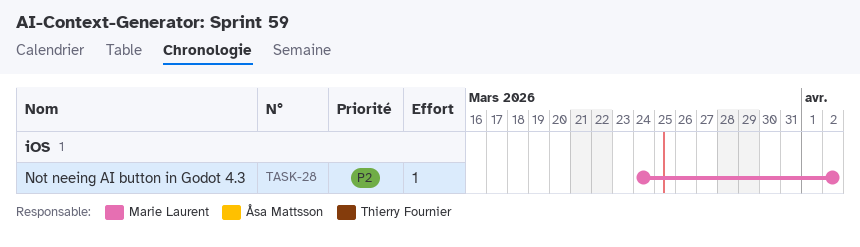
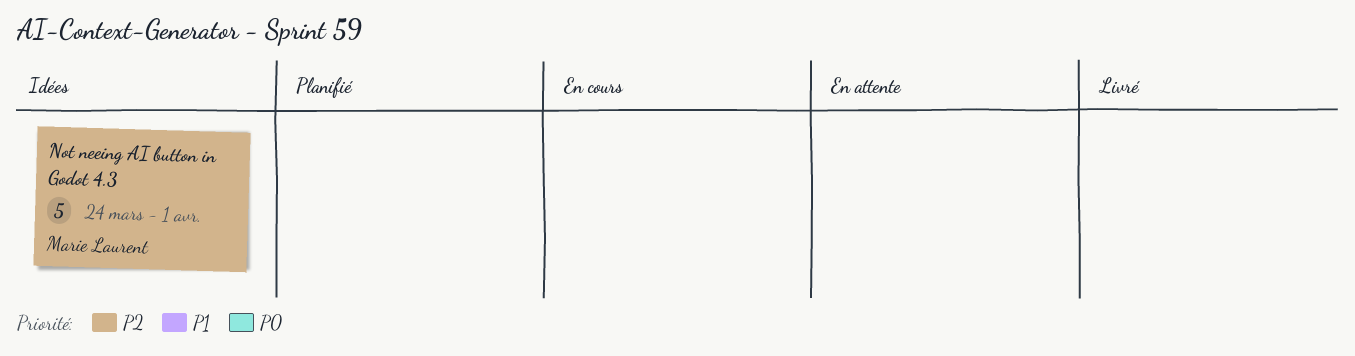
Not neeing AI button in Godot 4.3, estimate: 1 -> 5
Not neeing AI button in Godot 4.3, due: Apr 2 -> Apr 1

